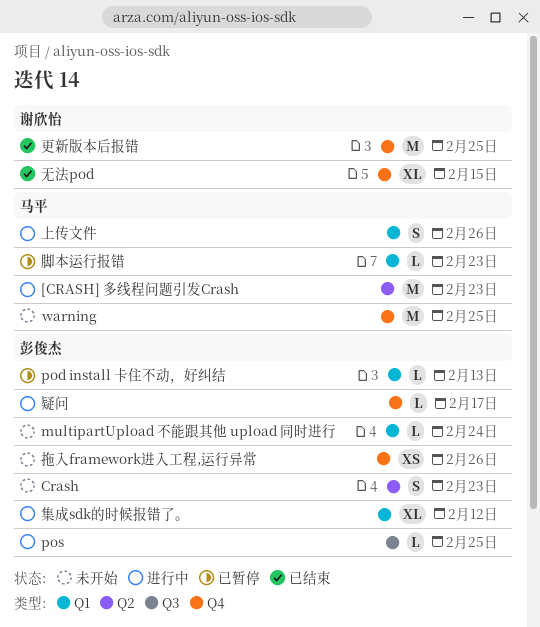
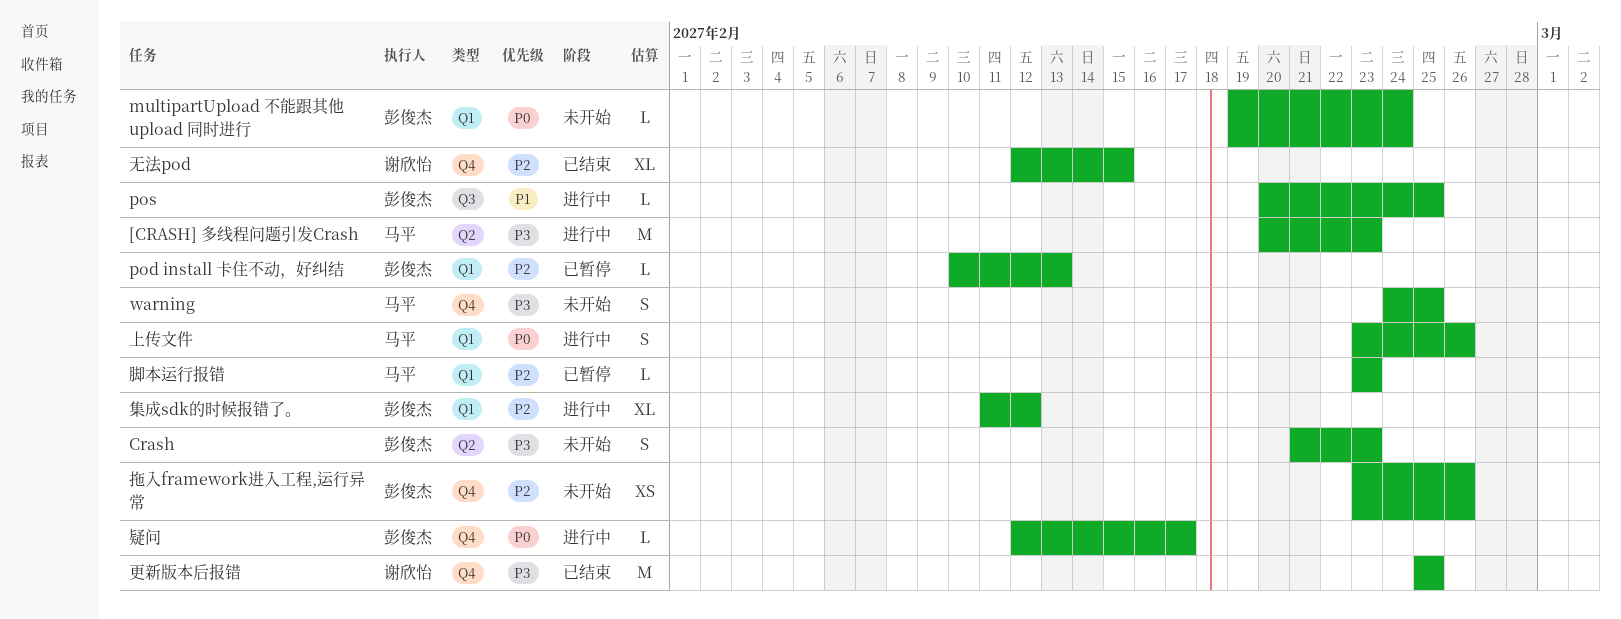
warning, estimate: M -> S

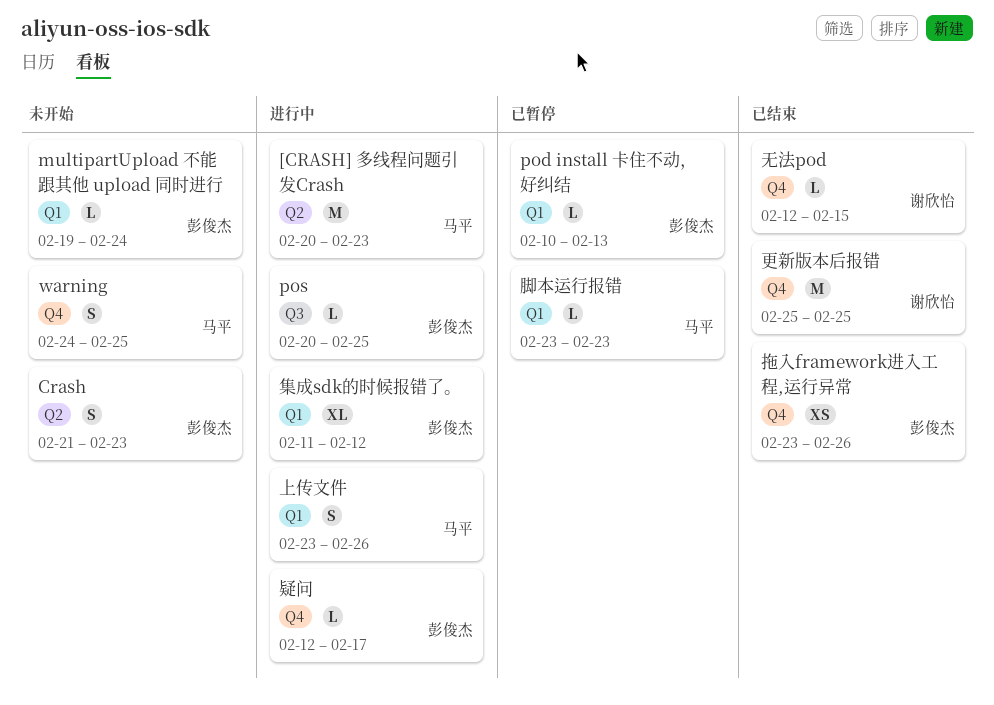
拖入framework进入工程,运行异常, status: 未开始 -> 已结束
无法pod, estimate: XL -> L

